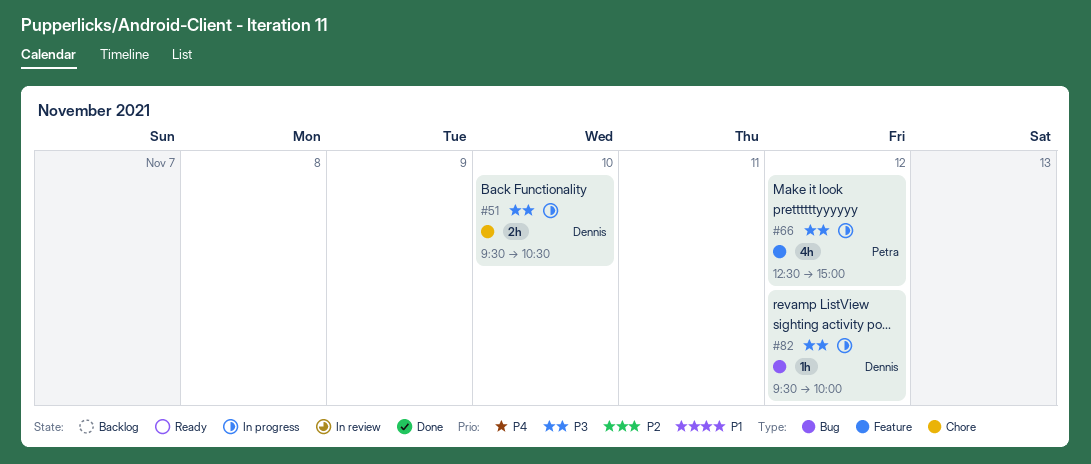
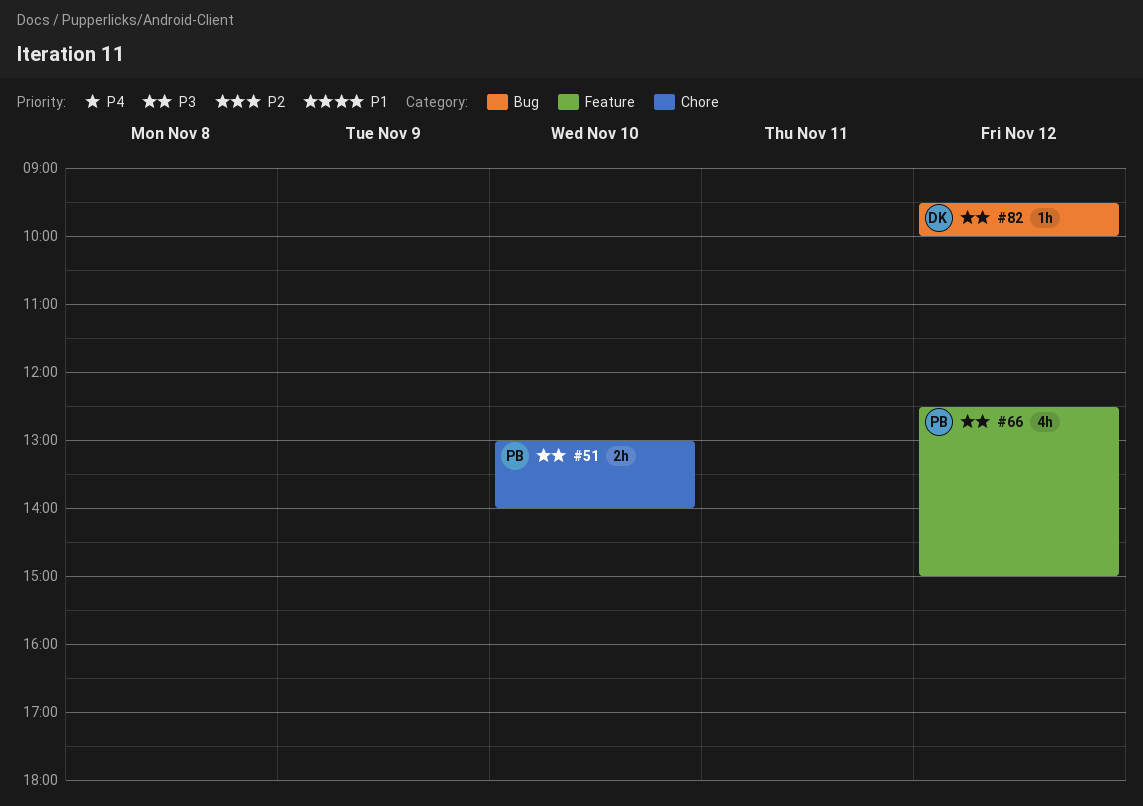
#51, owner: Dennis -> Petra
#51, begins: 09:30 -> 13:00
#51, ends: 10:30 -> 14:00

